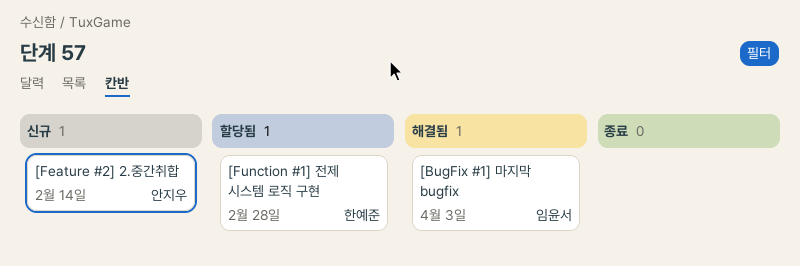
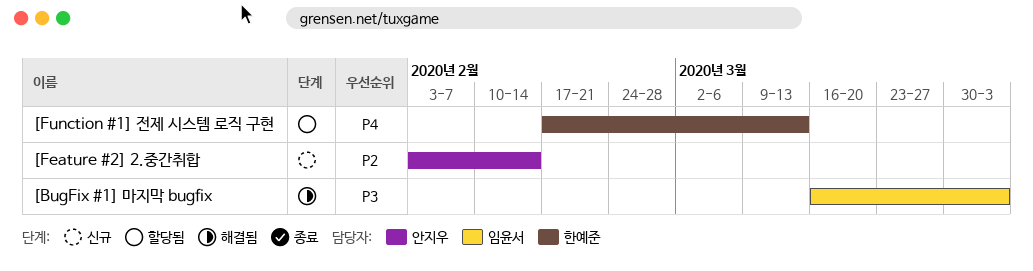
[Function #1] 전제 시스템 로직 구현, due: Feb 28 -> Mar 13

